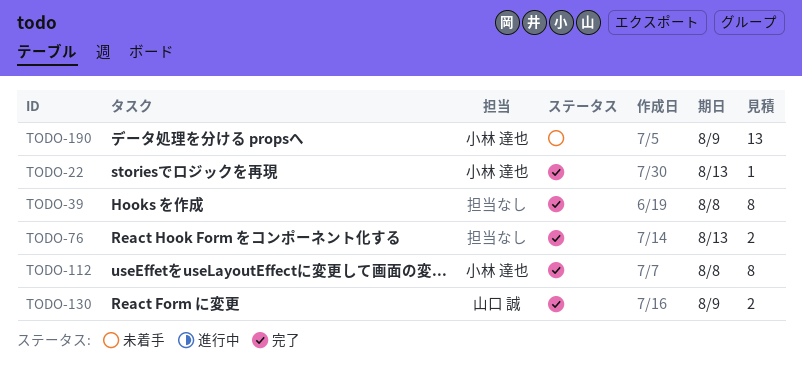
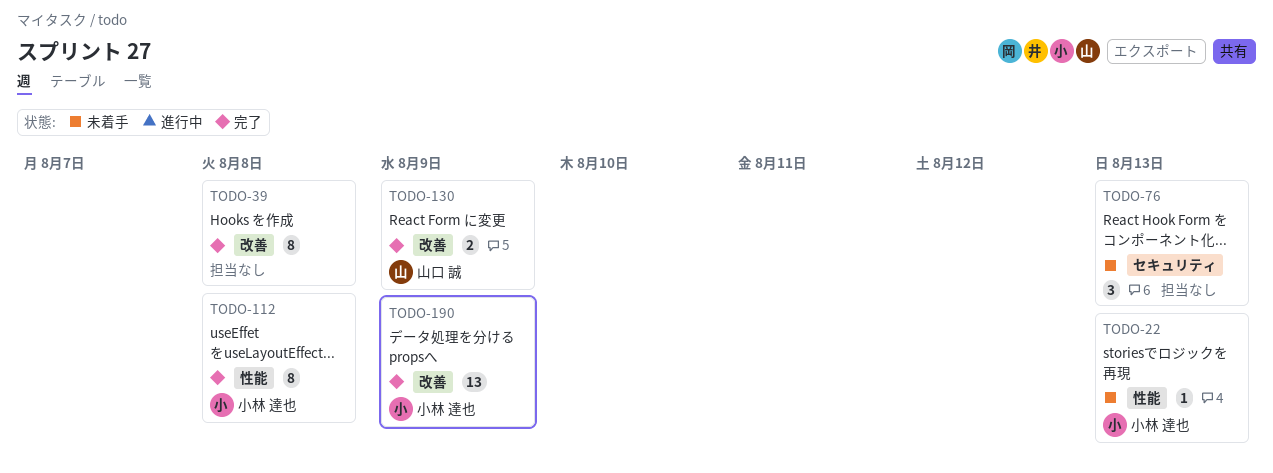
TODO-22, status: 完了 -> 未着手
TODO-76, status: 完了 -> 未着手
TODO-76, estimate: 2 -> 3
TODO-190, status: 未着手 -> 完了

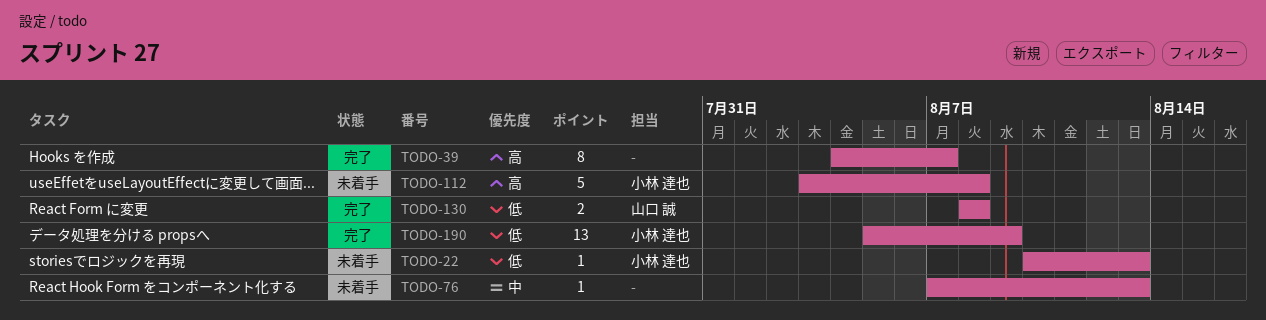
TODO-39, due: Aug 8 -> Aug 7
TODO-76, estimate: 3 -> 1
TODO-112, status: 完了 -> 未着手
TODO-112, estimate: 8 -> 5
TODO-130, due: Aug 9 -> Aug 8

